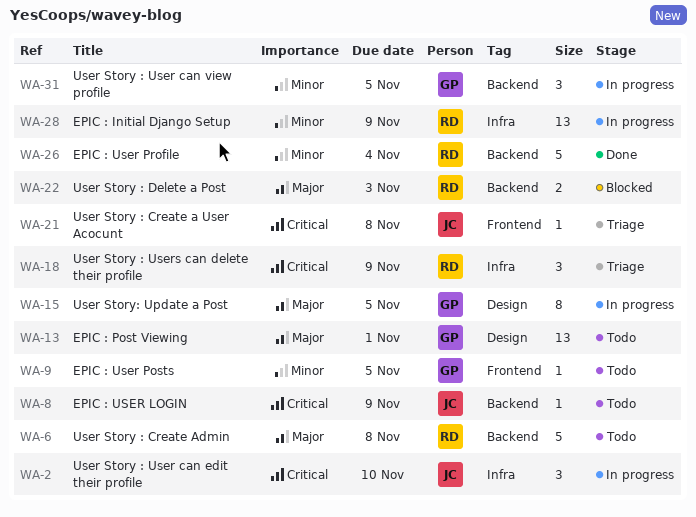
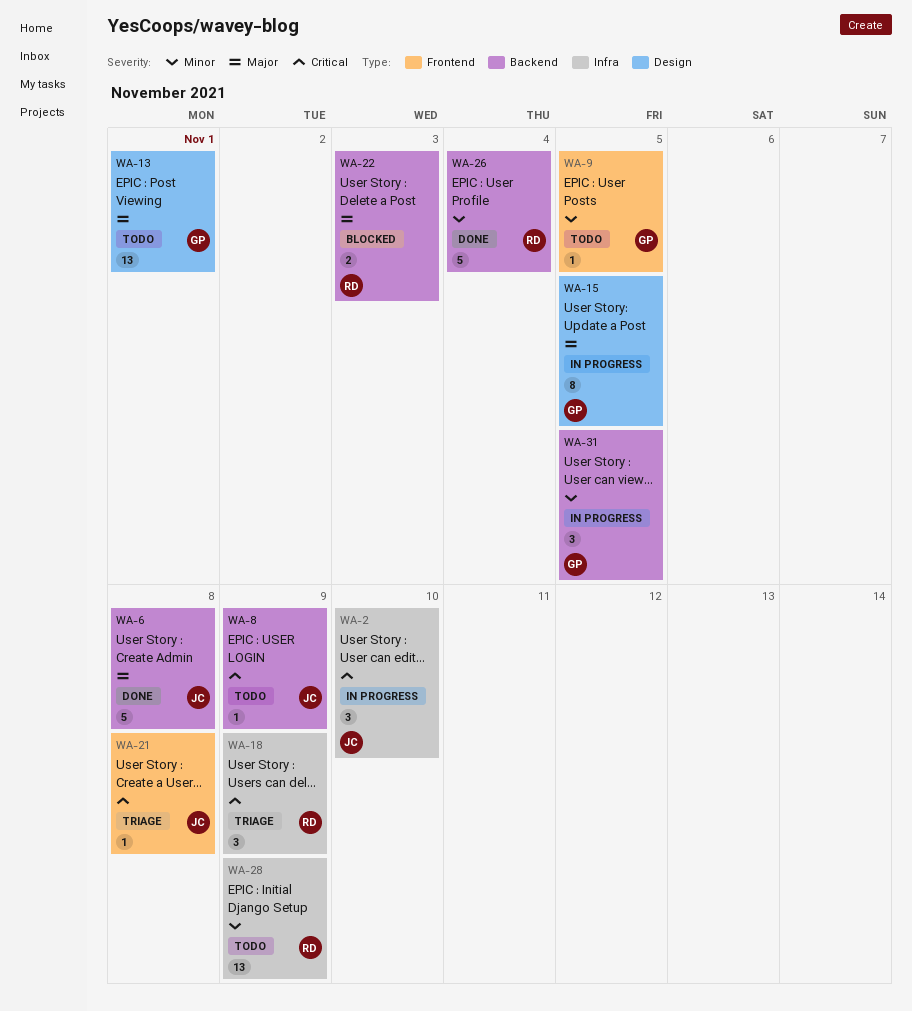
WA-6, status: Todo -> Done
WA-6, owner: RD -> JC
WA-28, status: In progress -> Todo

